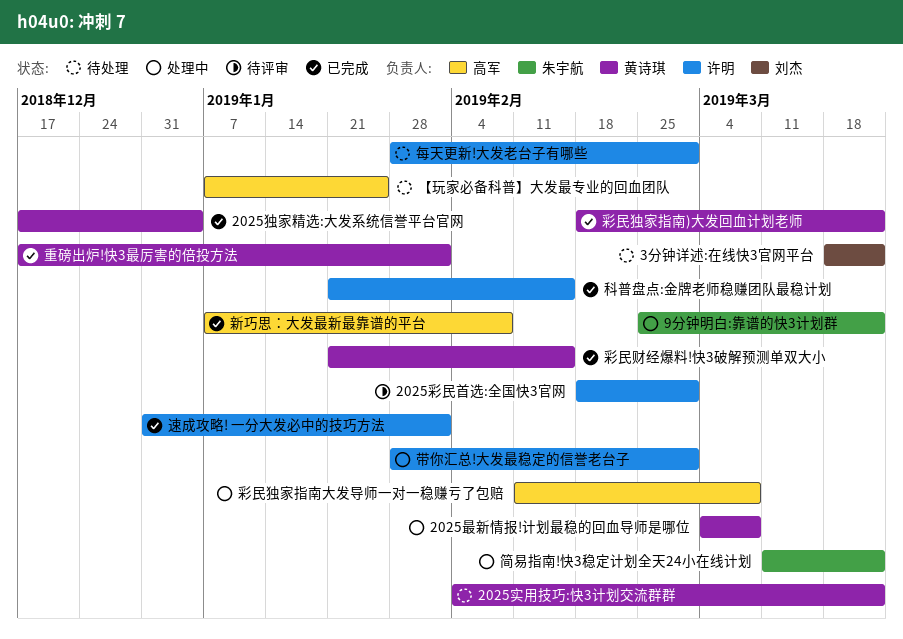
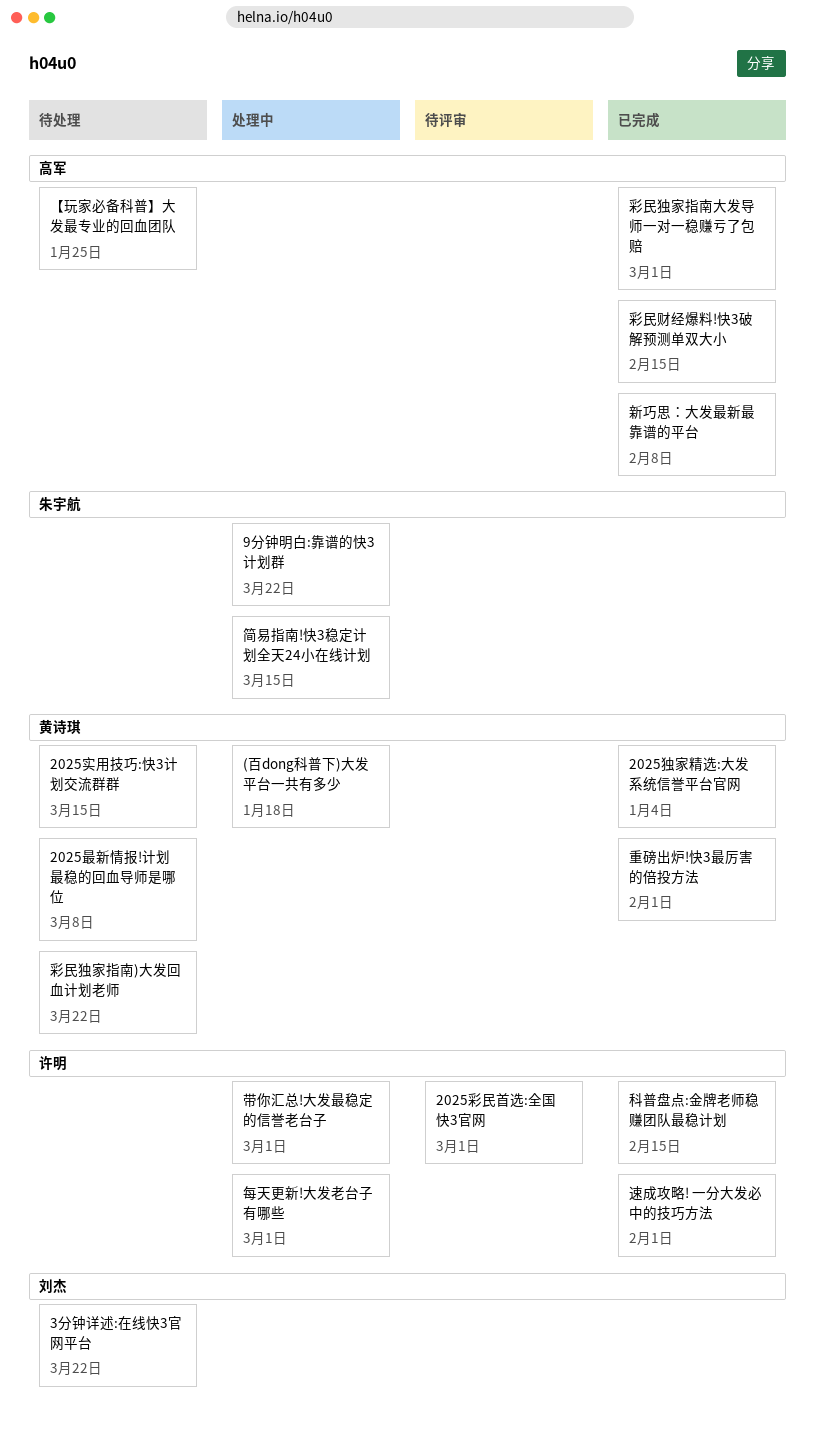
(百dong科普下)大发平台一共有多少: none -> present
2025实用技巧:快3计划交流群群, due: Mar 22 -> Mar 15
2025最新情报!计划最稳的回血导师是哪位, status: 处理中 -> 待处理
彩民独家指南)大发回血计划老师, status: 已完成 -> 待处理
彩民独家指南大发导师一对一稳赚亏了包赔, status: 处理中 -> 已完成
彩民独家指南大发导师一对一稳赚亏了包赔, due: Mar 8 -> Mar 1
彩民财经爆料!快3破解预测单双大小, owner: 黄诗琪 -> 高军
每天更新!大发老台子有哪些, status: 待处理 -> 处理中
简易指南!快3稳定计划全天24小在线计划, due: Mar 22 -> Mar 15

